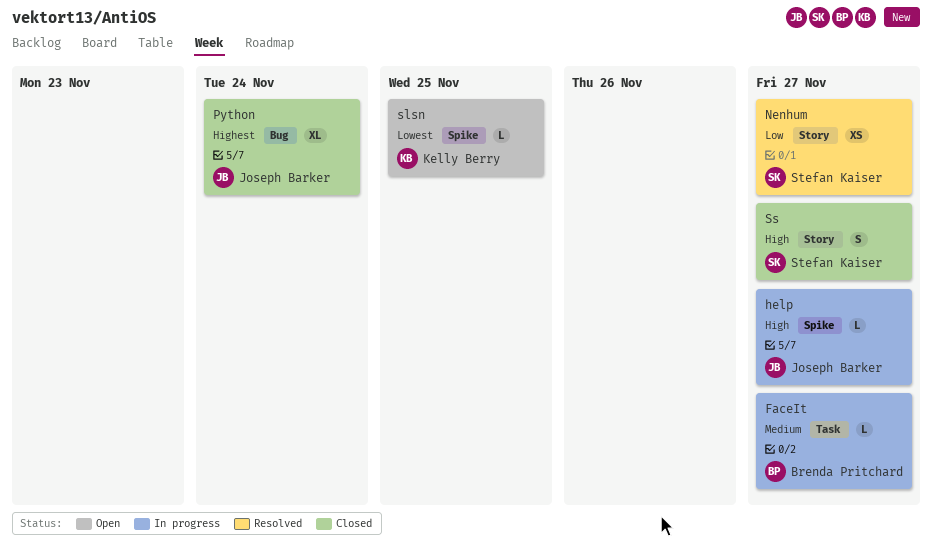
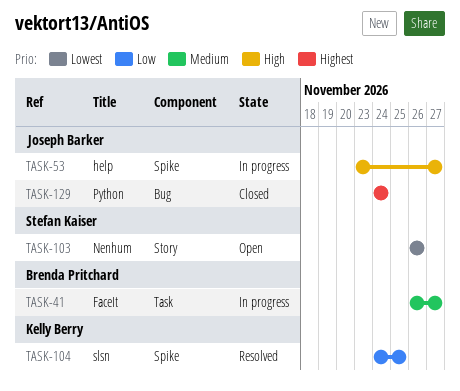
Nenhum, status: Resolved -> Open
Nenhum, priority: Low -> Lowest
Nenhum, due: Nov 27 -> Nov 26
slsn, status: Open -> Resolved
slsn, priority: Lowest -> Low
Ss: present -> none

